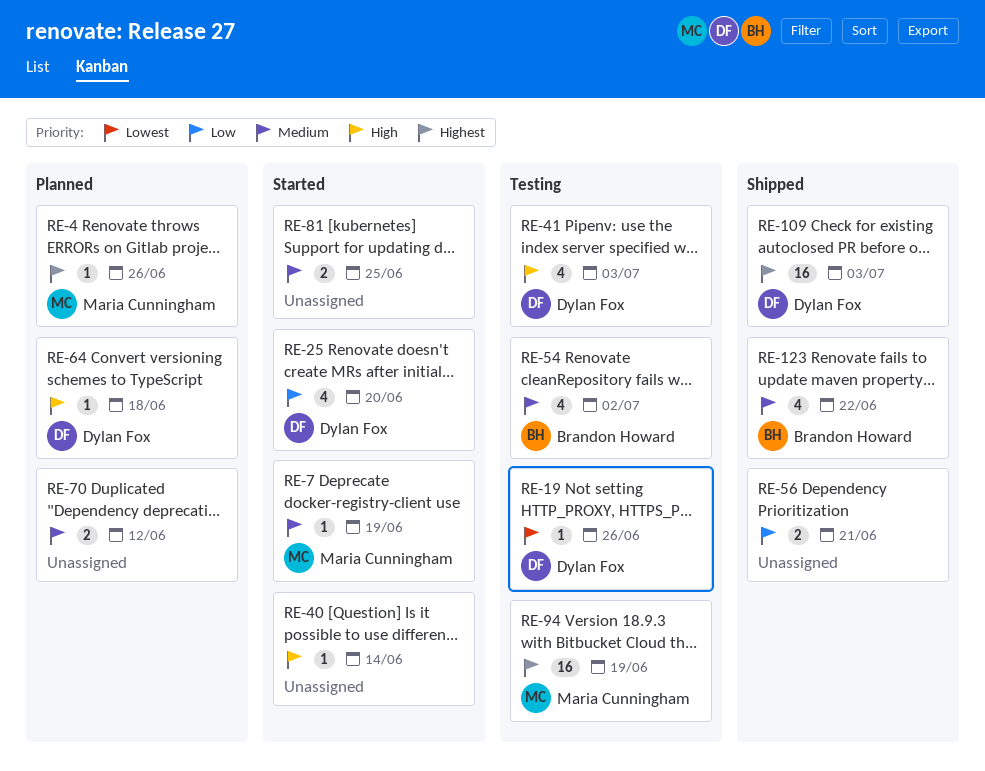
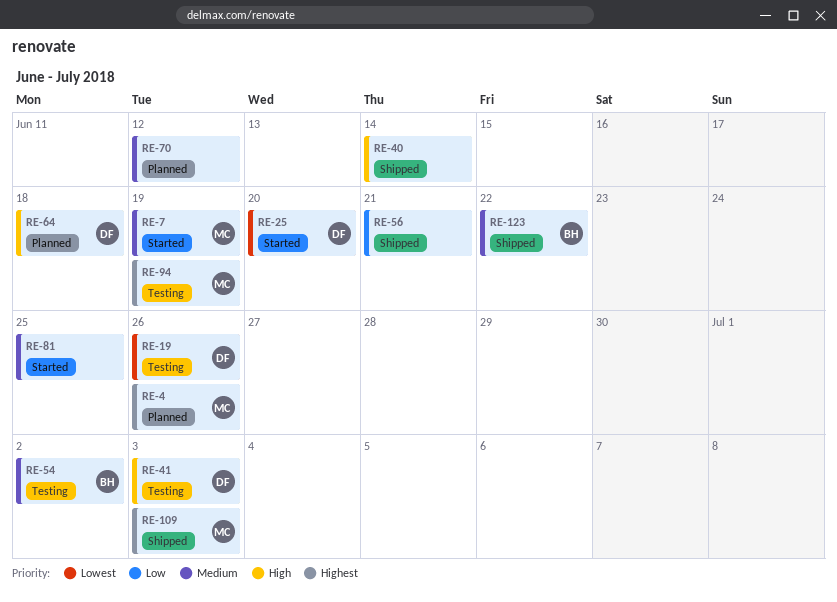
RE-25, priority: Low -> Lowest
RE-40, status: Started -> Shipped
RE-109, owner: Dylan Fox -> Maria Cunningham

